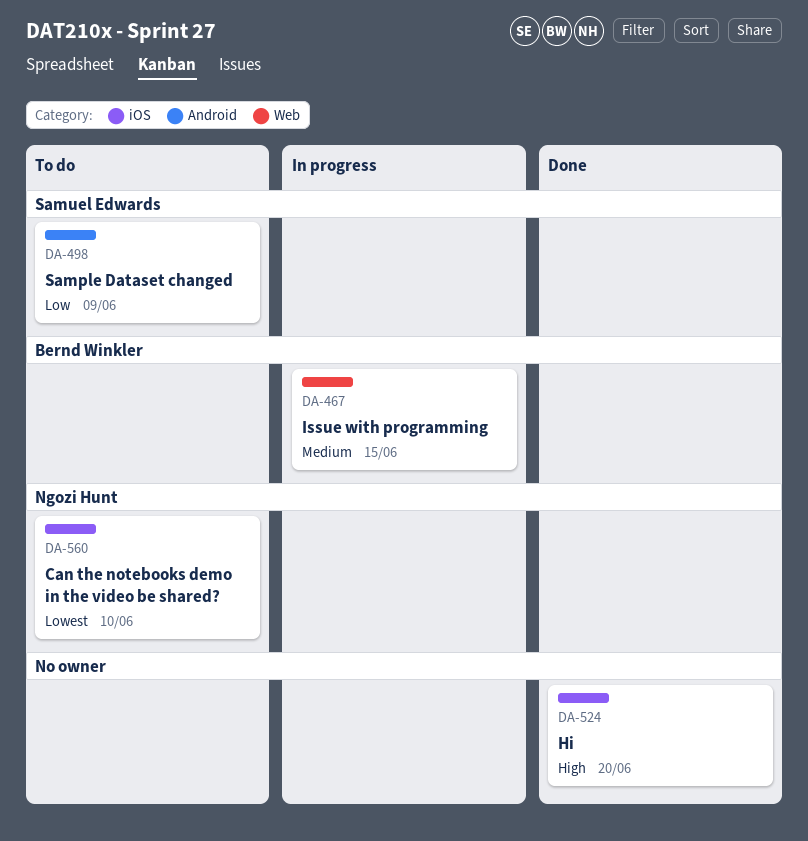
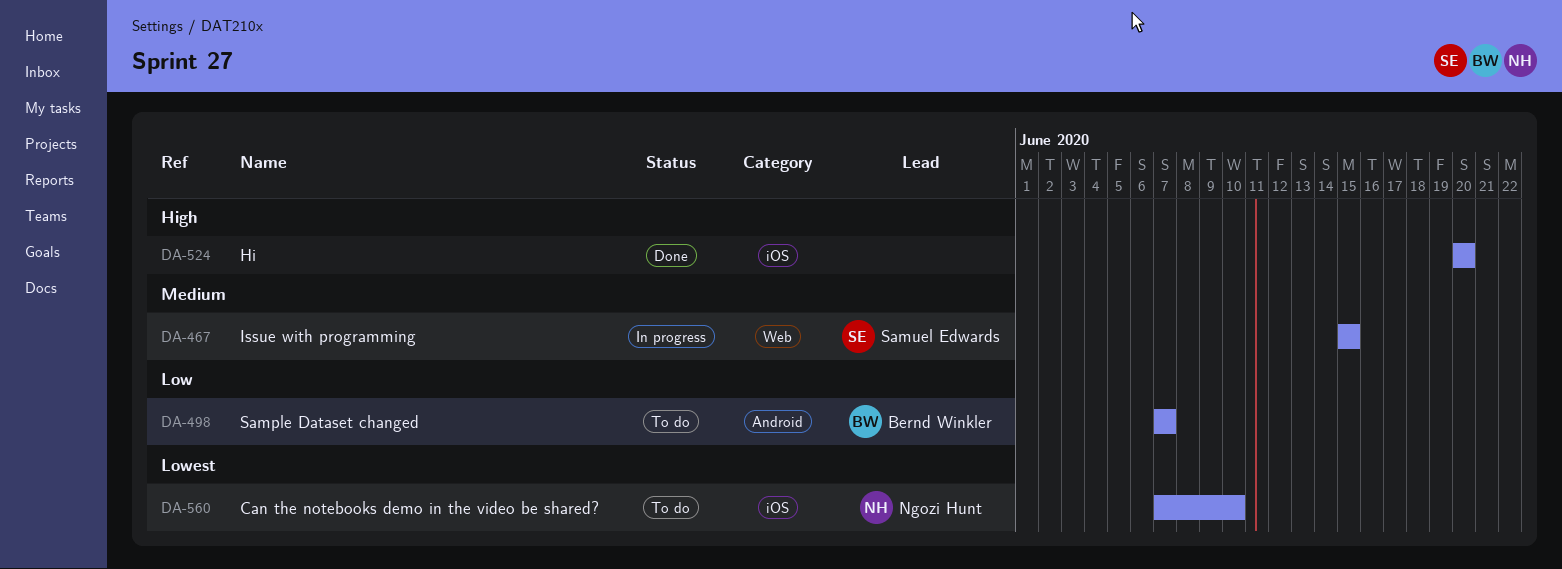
DA-467, owner: Bernd Winkler -> Samuel Edwards
DA-498, owner: Samuel Edwards -> Bernd Winkler
DA-498, due: Jun 9 -> Jun 7

